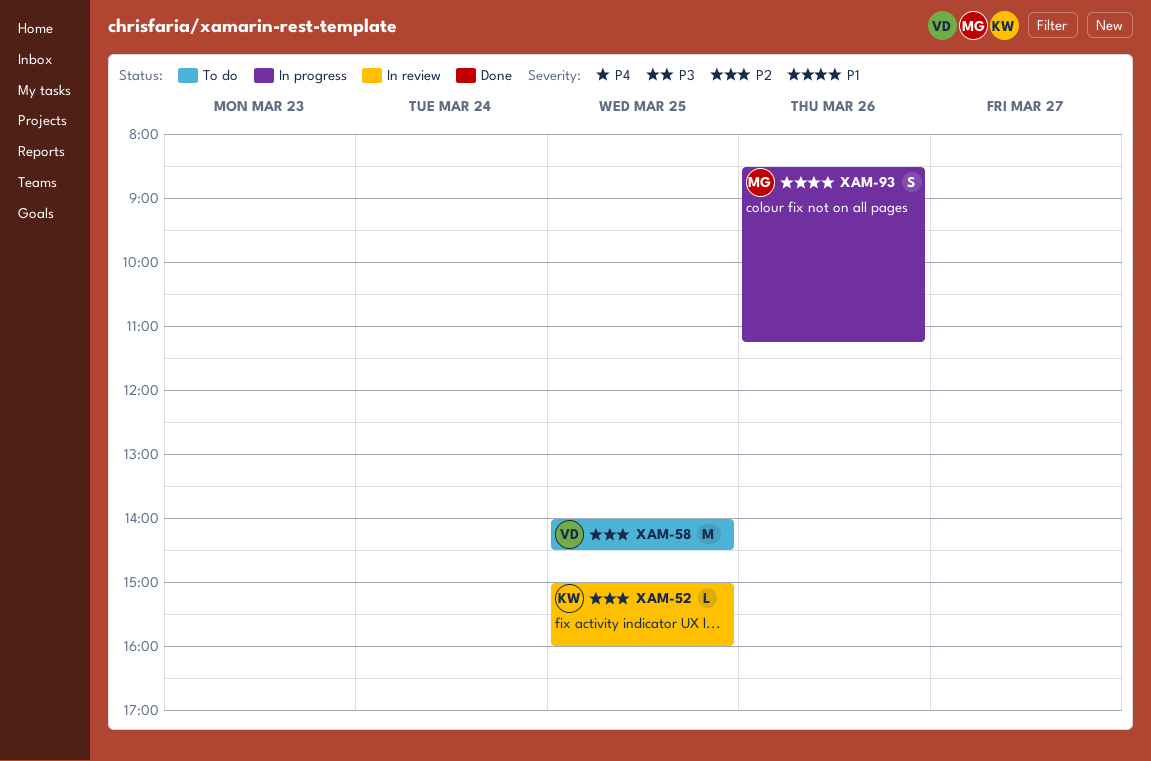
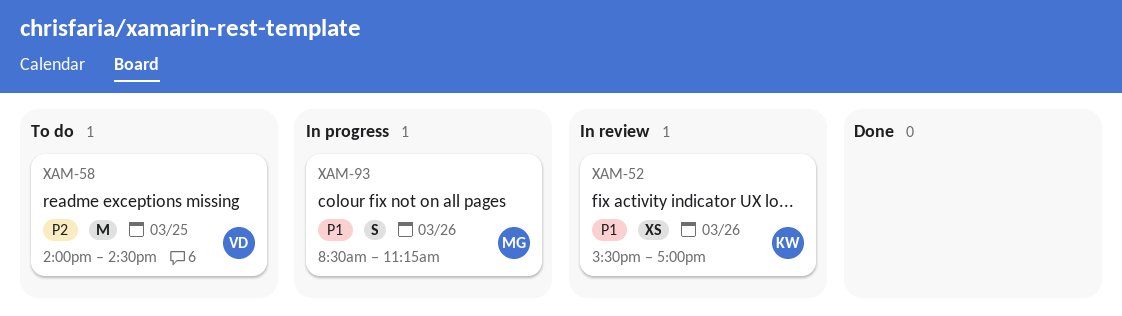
XAM-52, priority: P2 -> P1
XAM-52, estimate: L -> XS
XAM-52, day: Mar 25 -> Mar 26
XAM-52, begins: 15:00 -> 15:30
XAM-52, ends: 16:00 -> 17:00

